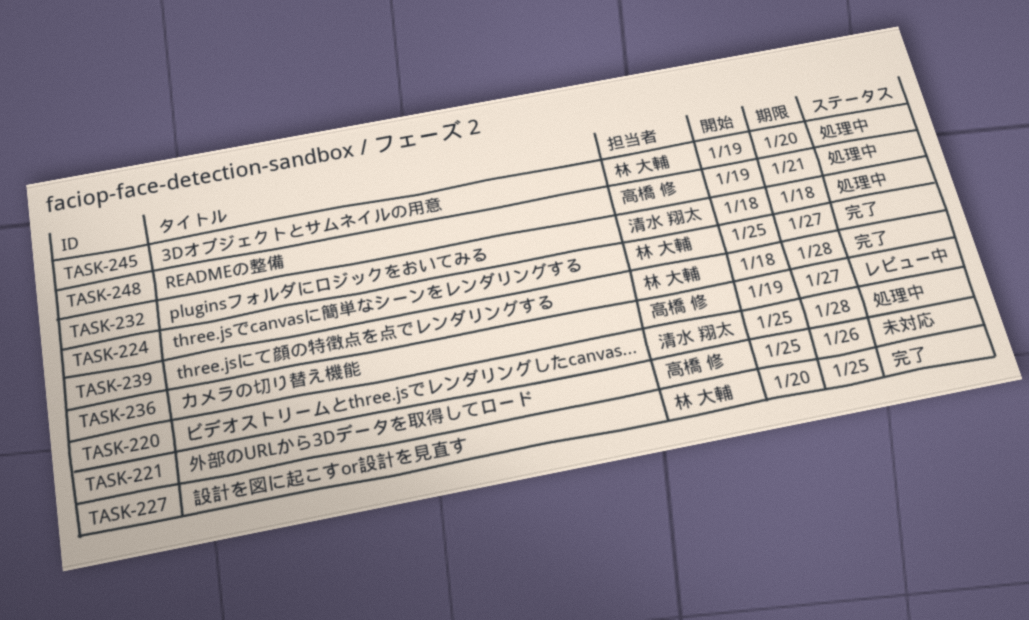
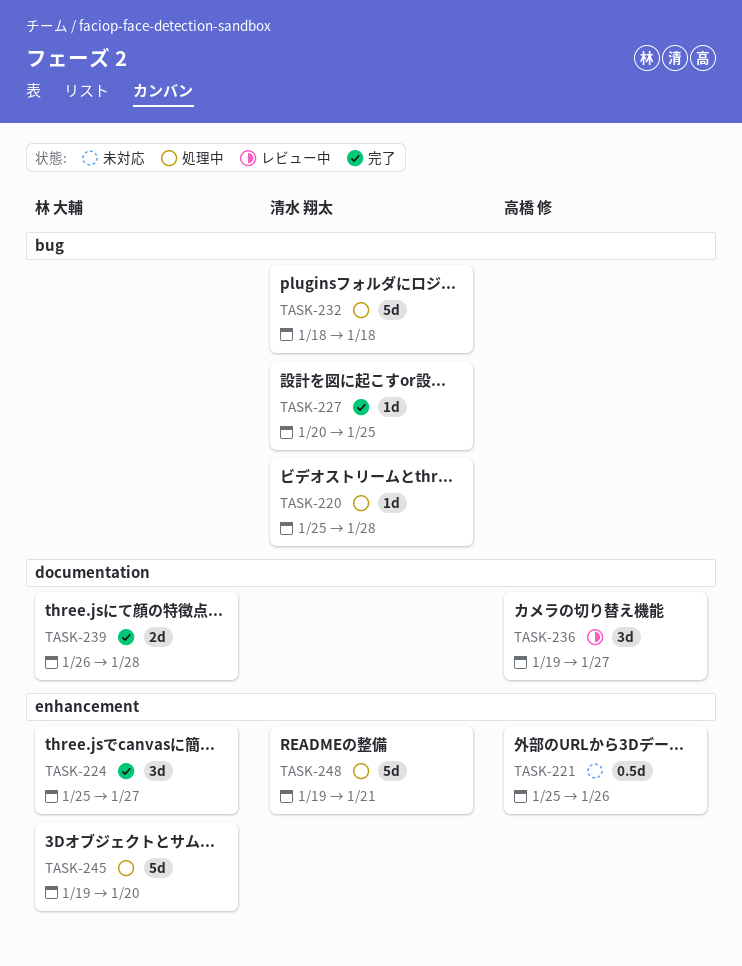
TASK-227, owner: 林 大輔 -> 清水 翔太
TASK-239, start: Jan 18 -> Jan 26
TASK-248, owner: 高橋 修 -> 清水 翔太

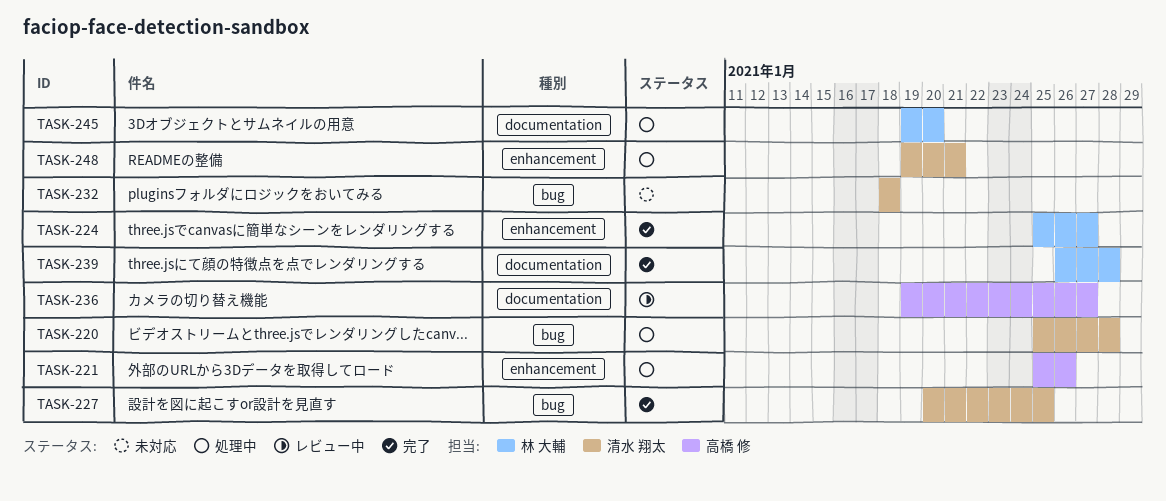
TASK-221, status: 未対応 -> 処理中
TASK-232, status: 処理中 -> 未対応
TASK-245, label: enhancement -> documentation

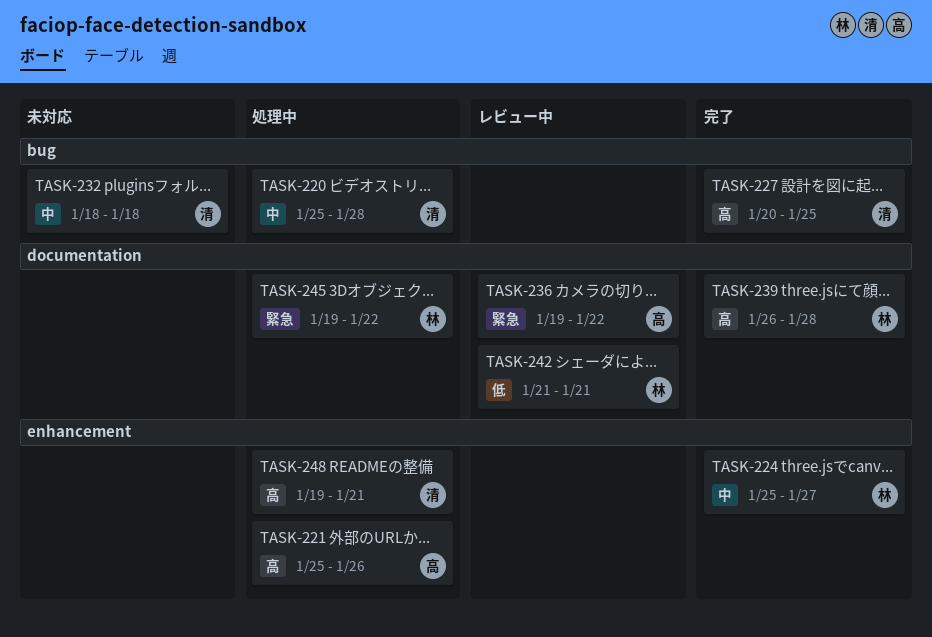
TASK-236, due: Jan 27 -> Jan 22
TASK-242: none -> present
TASK-245, due: Jan 20 -> Jan 22

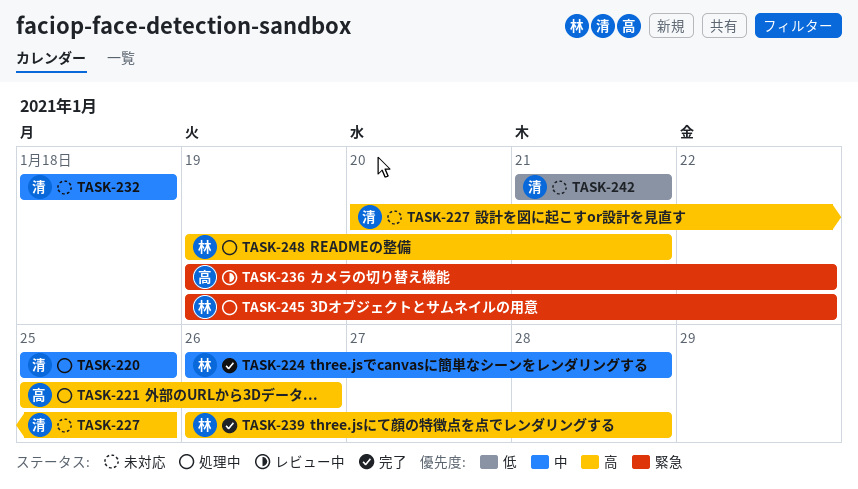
TASK-220, due: Jan 28 -> Jan 25
TASK-224, start: Jan 25 -> Jan 26
TASK-224, due: Jan 27 -> Jan 28
TASK-227, status: 完了 -> 未対応
TASK-242, status: レビュー中 -> 未対応
TASK-242, owner: 林 -> 清
TASK-248, owner: 清 -> 林

